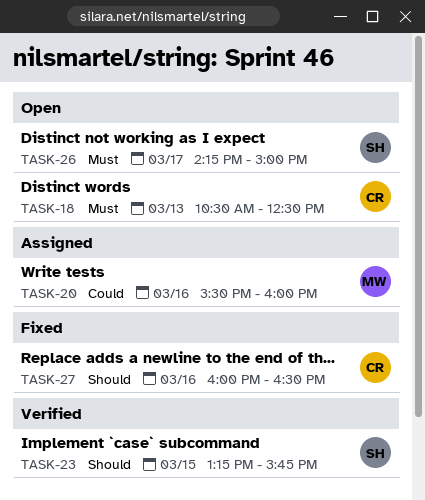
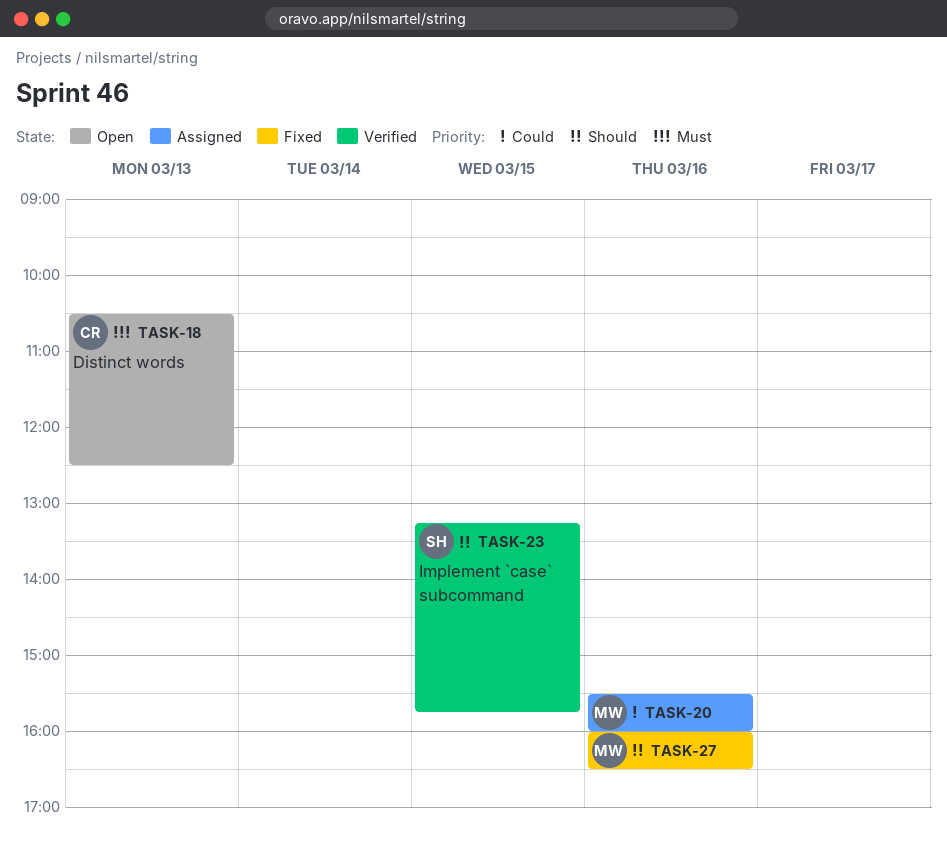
TASK-26: present -> none
TASK-27, owner: CR -> MW

